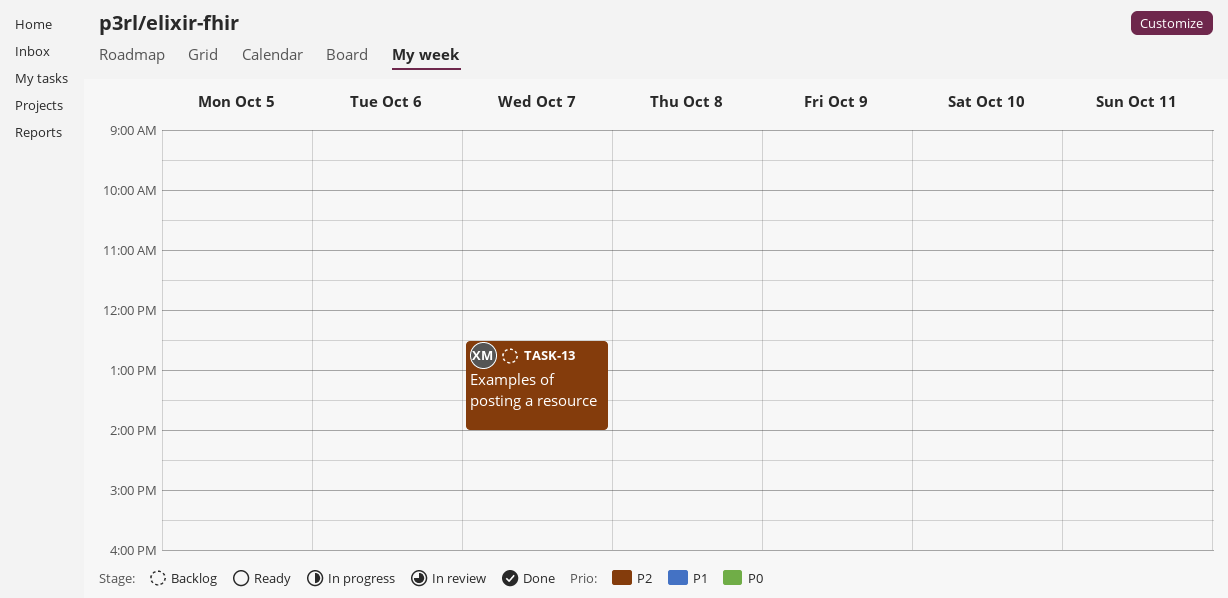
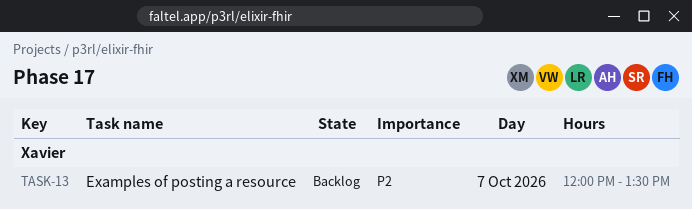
TASK-13, begins: 12:30 -> 12:00
TASK-13, ends: 14:00 -> 13:30

